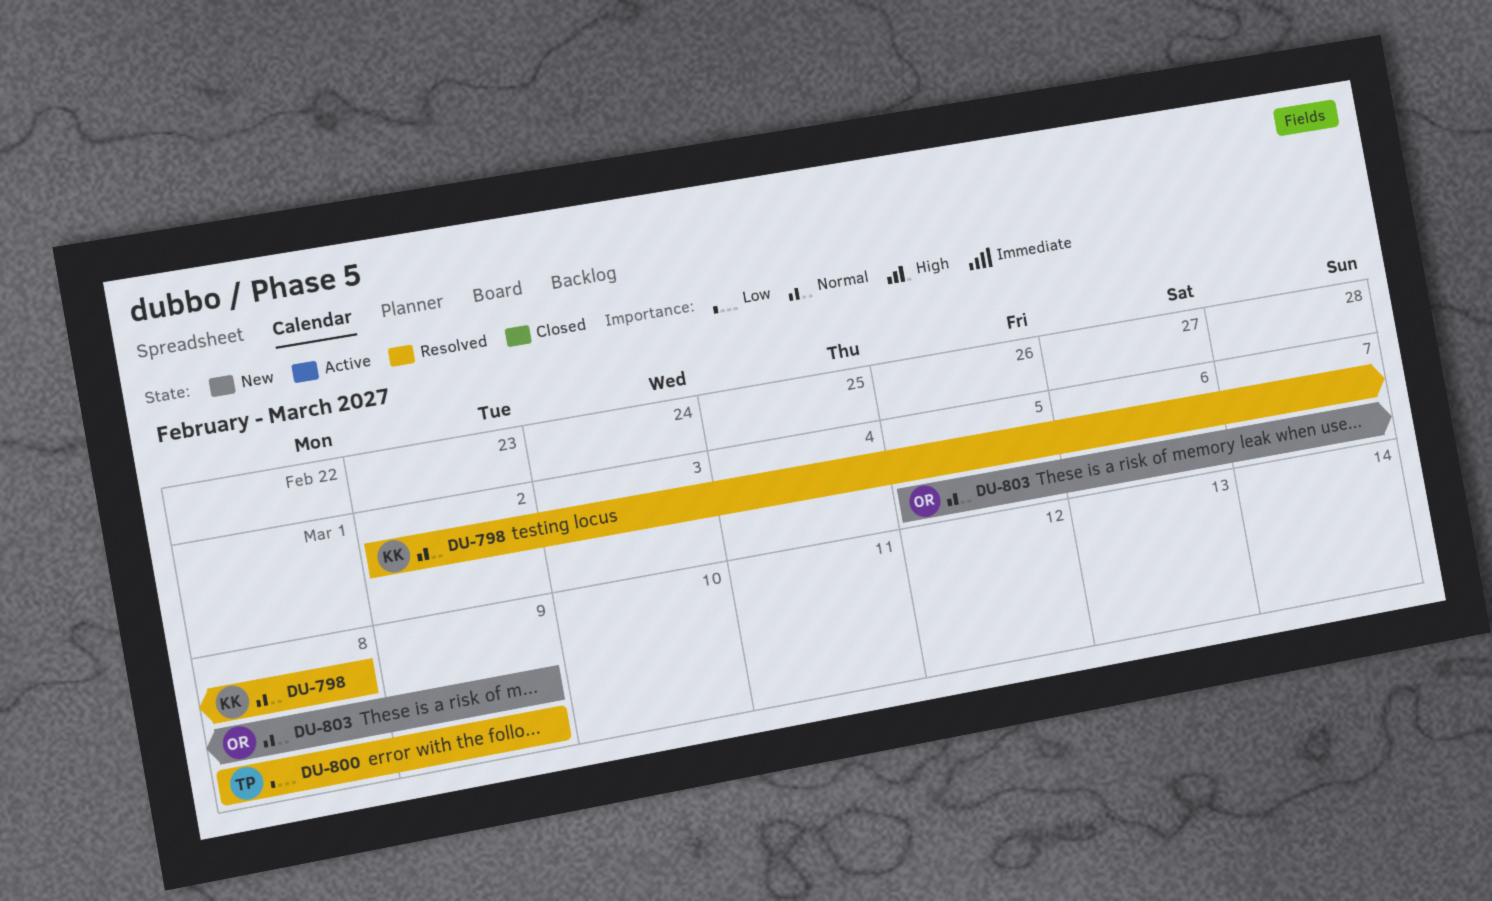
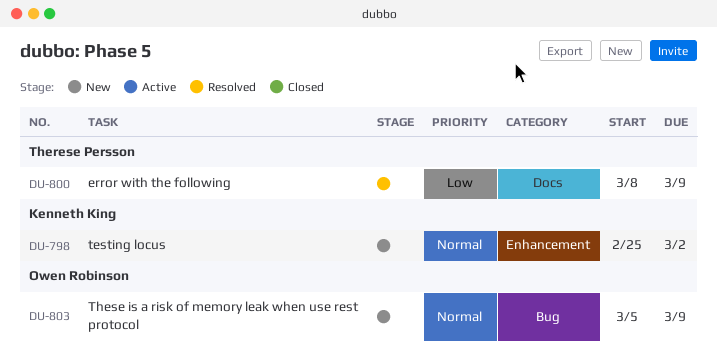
DU-798, status: Resolved -> New
DU-798, start: Mar 2 -> Feb 25
DU-798, due: Mar 8 -> Mar 2

